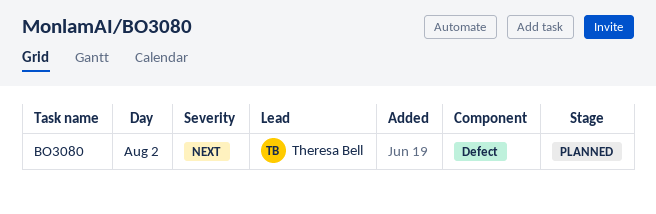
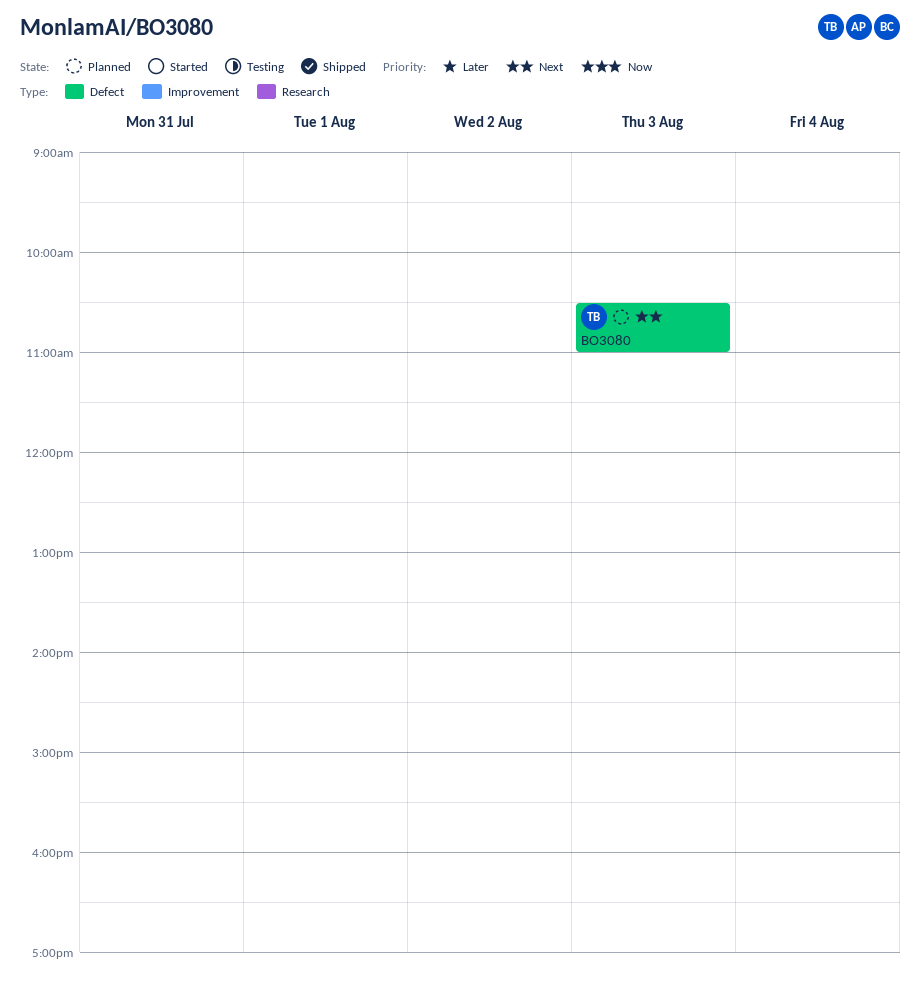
BO3080, day: Aug 2 -> Aug 3

